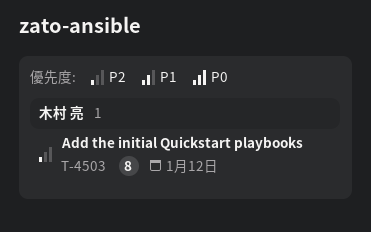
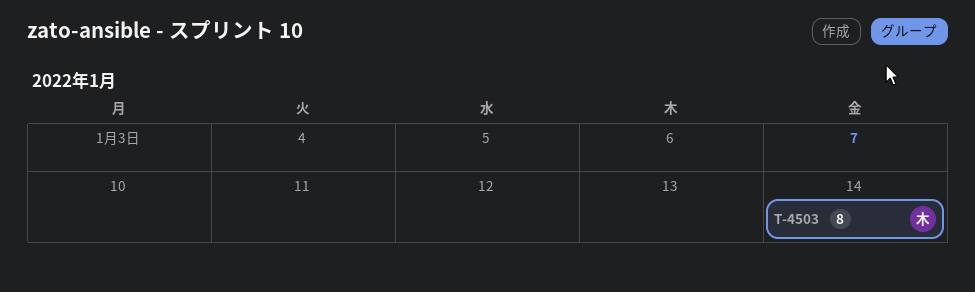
T-4503, due: Jan 12 -> Jan 14

